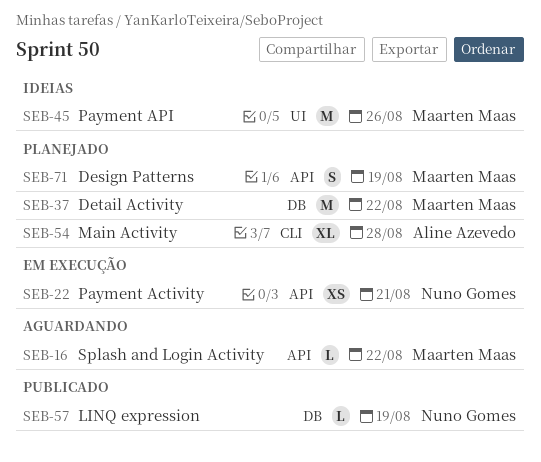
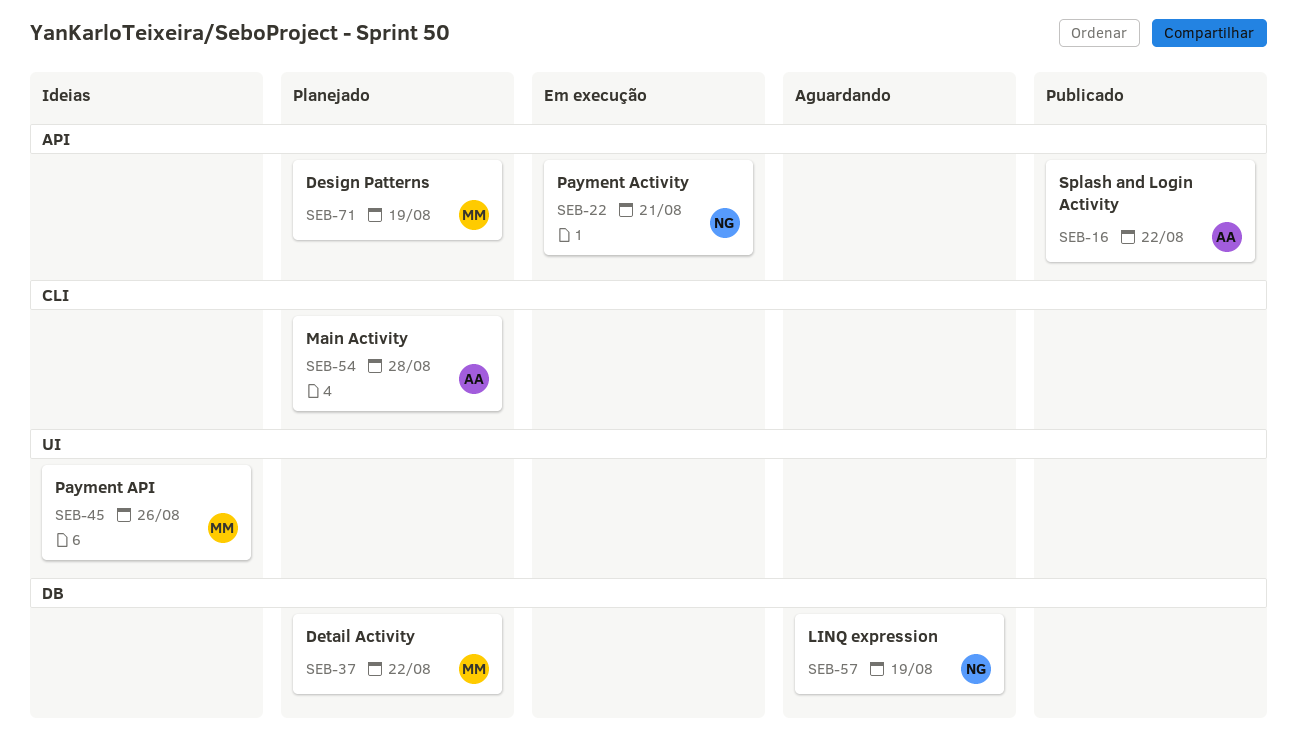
SEB-16, status: Aguardando -> Publicado
SEB-16, owner: Maarten Maas -> Aline Azevedo
SEB-57, status: Publicado -> Aguardando

